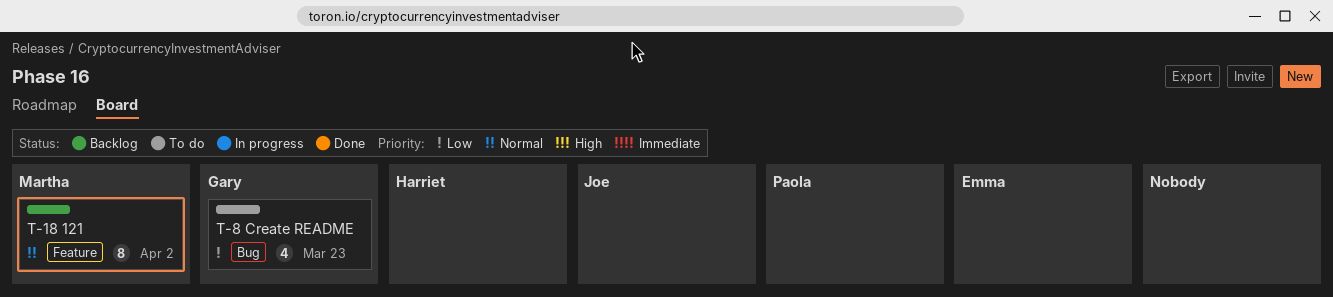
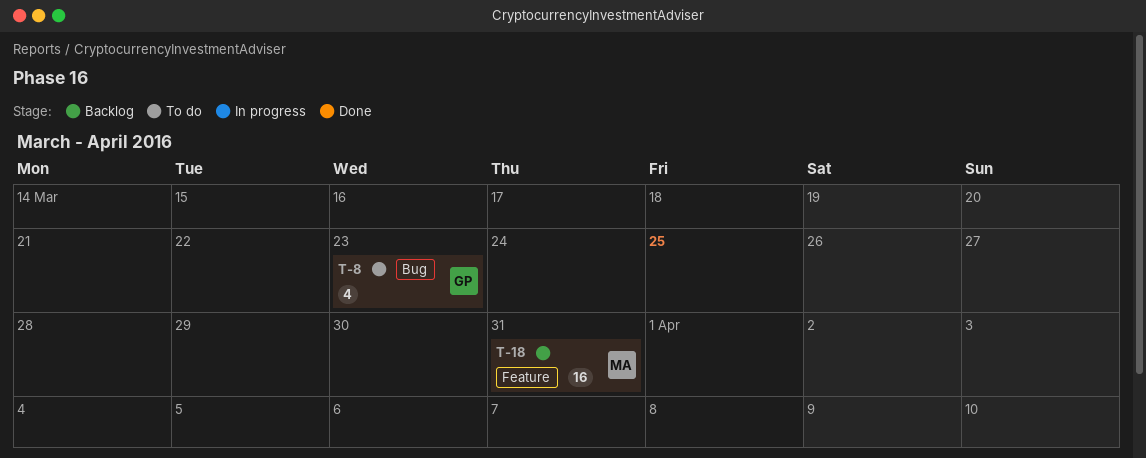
T-18, estimate: 8 -> 16
T-18, due: Apr 2 -> Mar 31

